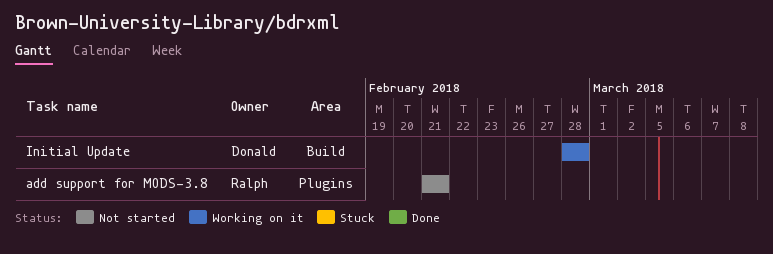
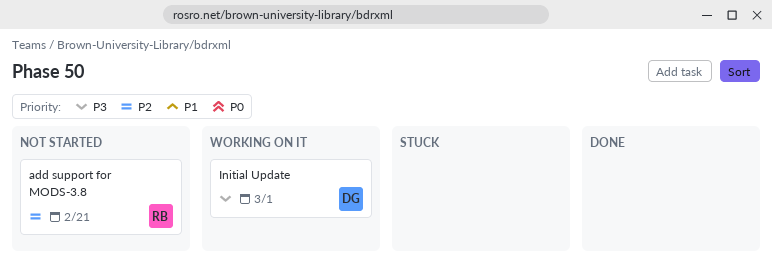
Initial Update, due: Feb 28 -> Mar 1

